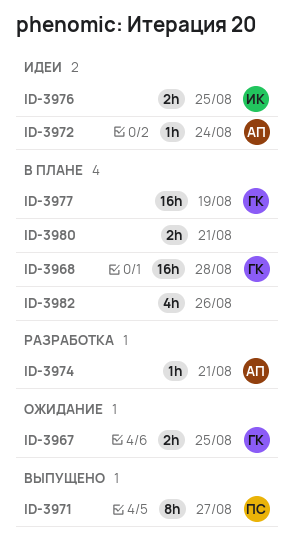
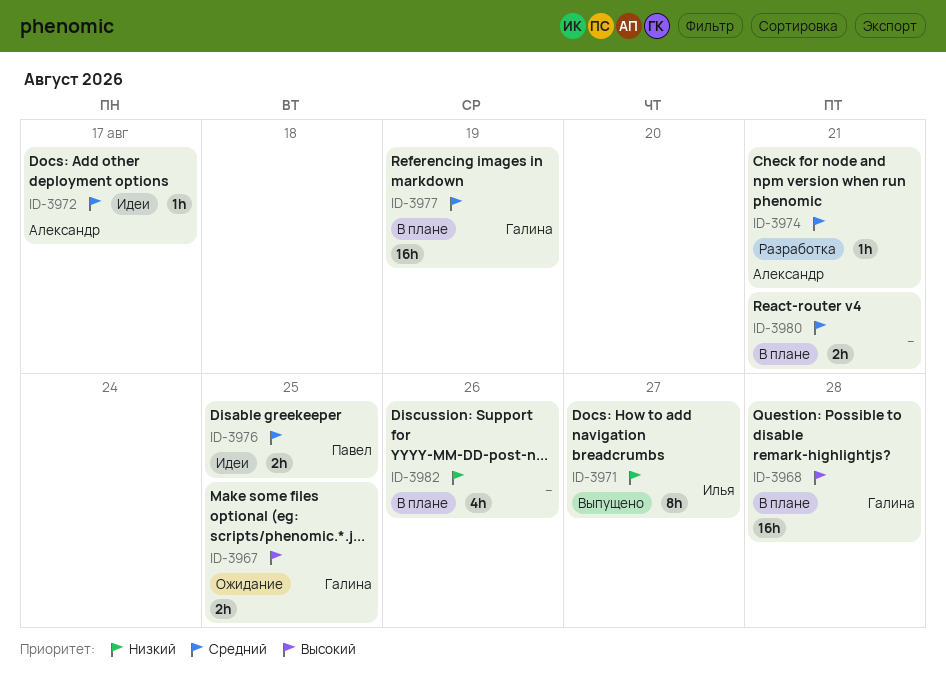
ID-3971, owner: Павел -> Илья
ID-3972, due: Aug 24 -> Aug 17
ID-3976, owner: Илья -> Павел

